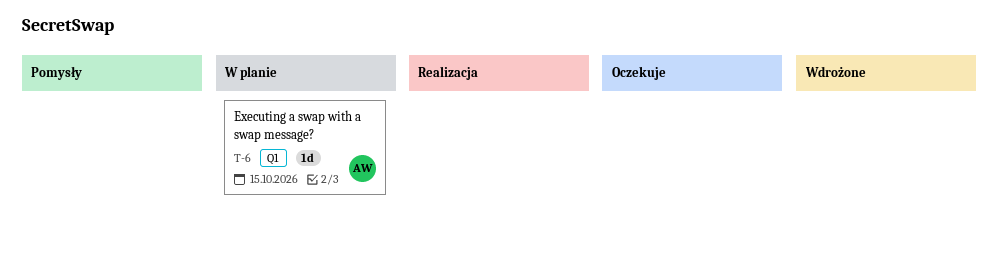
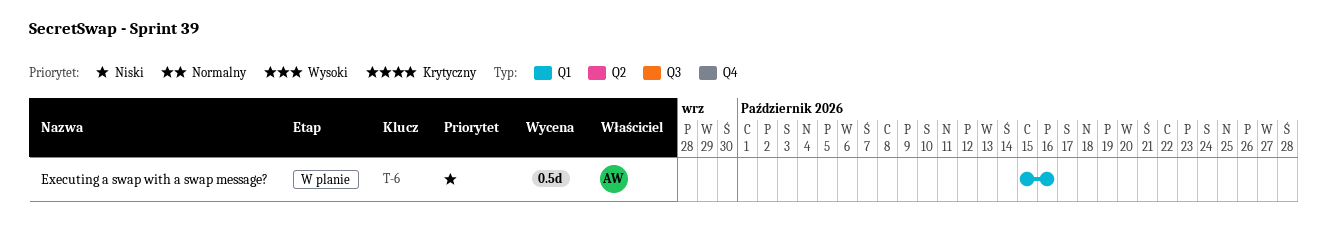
T-6, estimate: 1d -> 0.5d
T-6, due: Oct 15 -> Oct 16

